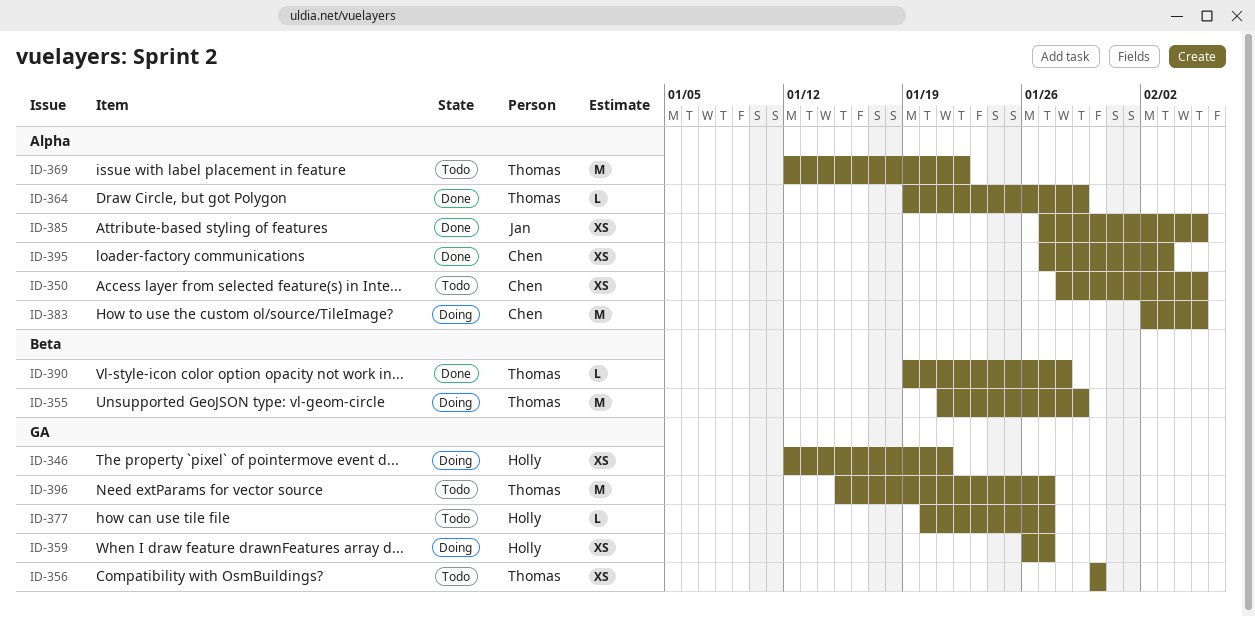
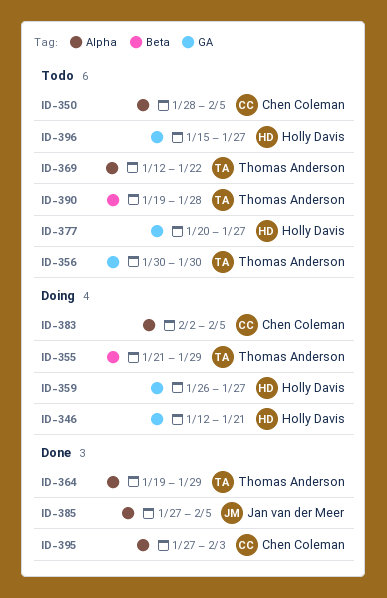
ID-390, status: Done -> Todo
ID-396, owner: Thomas Anderson -> Holly Davis

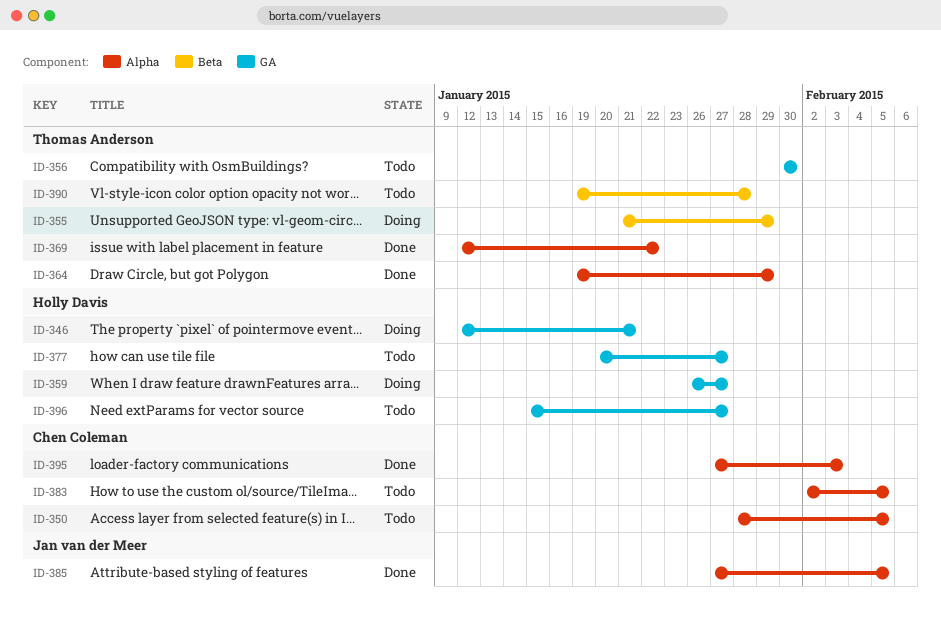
ID-369, status: Todo -> Done
ID-383, status: Doing -> Todo

